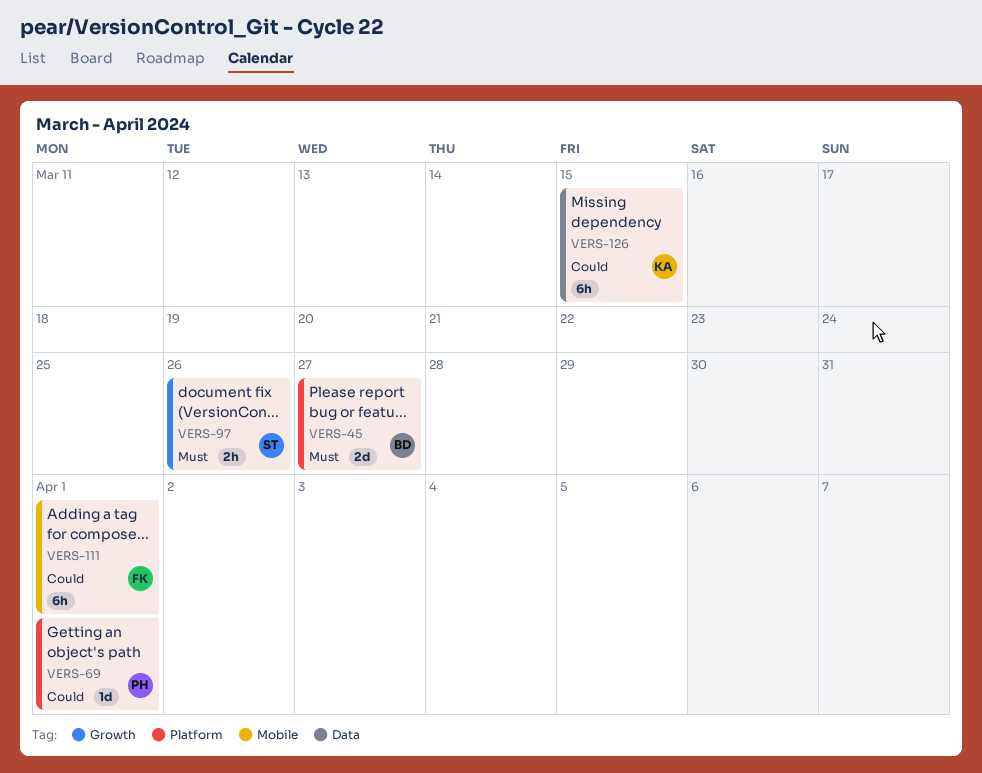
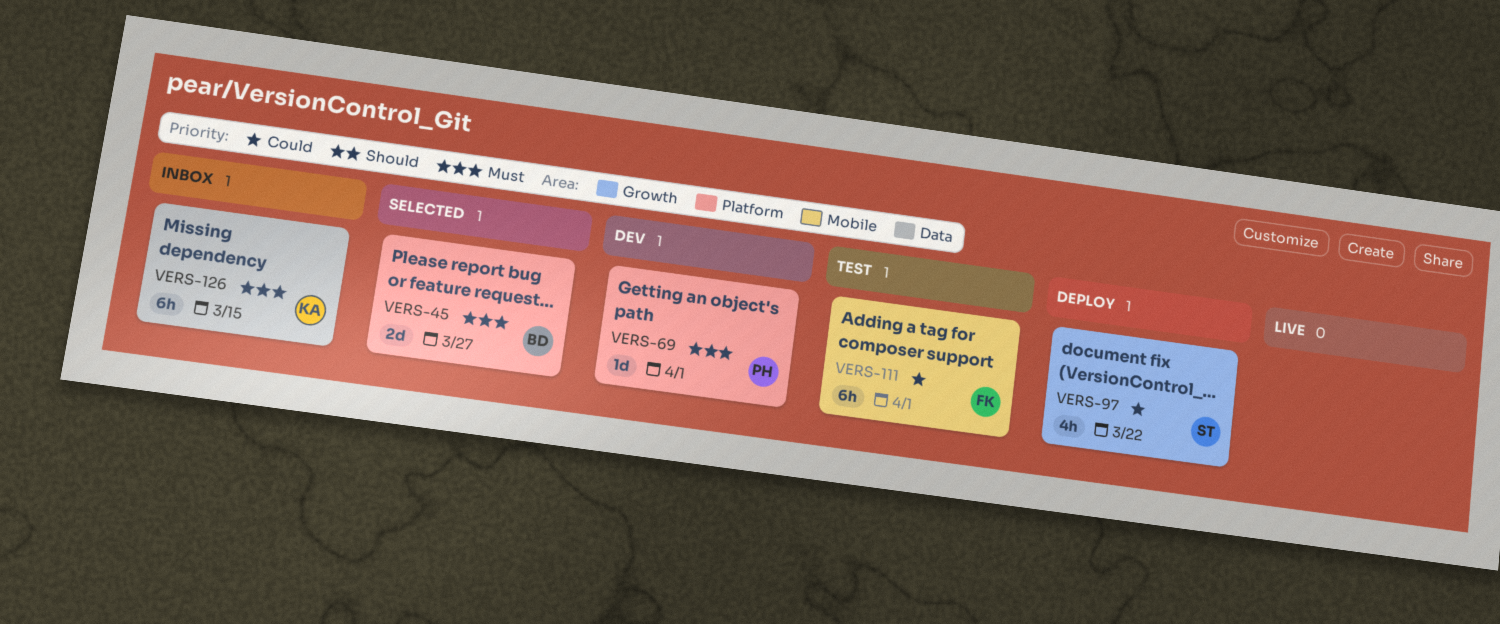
VERS-69, priority: Could -> Must
VERS-97, priority: Must -> Could
VERS-97, estimate: 2h -> 4h
VERS-97, due: Mar 26 -> Mar 22
VERS-126, priority: Could -> Must

